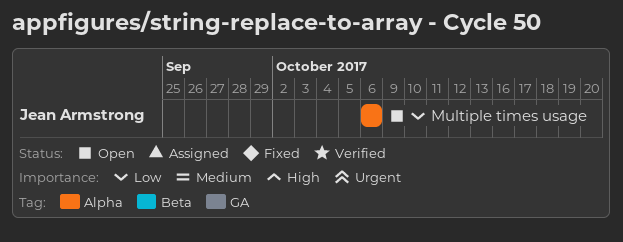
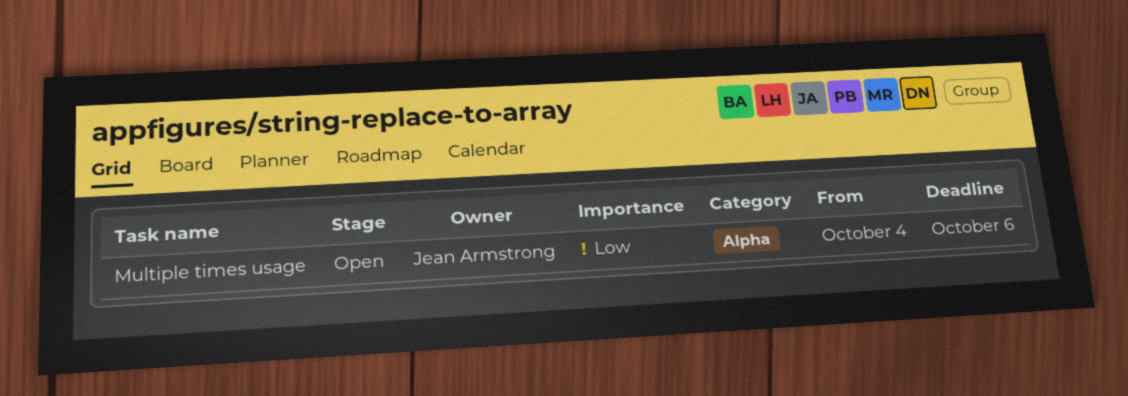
Multiple times usage, start: Oct 6 -> Oct 4

